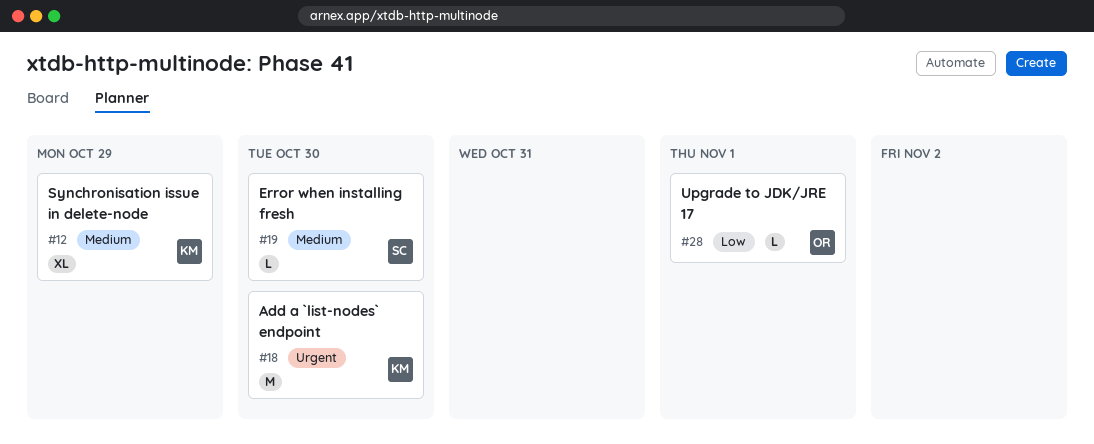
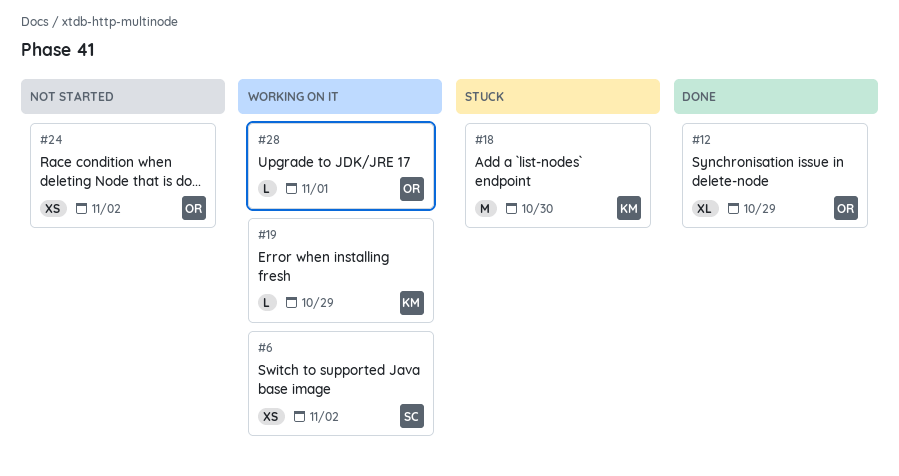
#6: none -> present
#12, owner: KM -> OR
#19, owner: SC -> KM
#19, due: Oct 30 -> Oct 29
#24: none -> present

